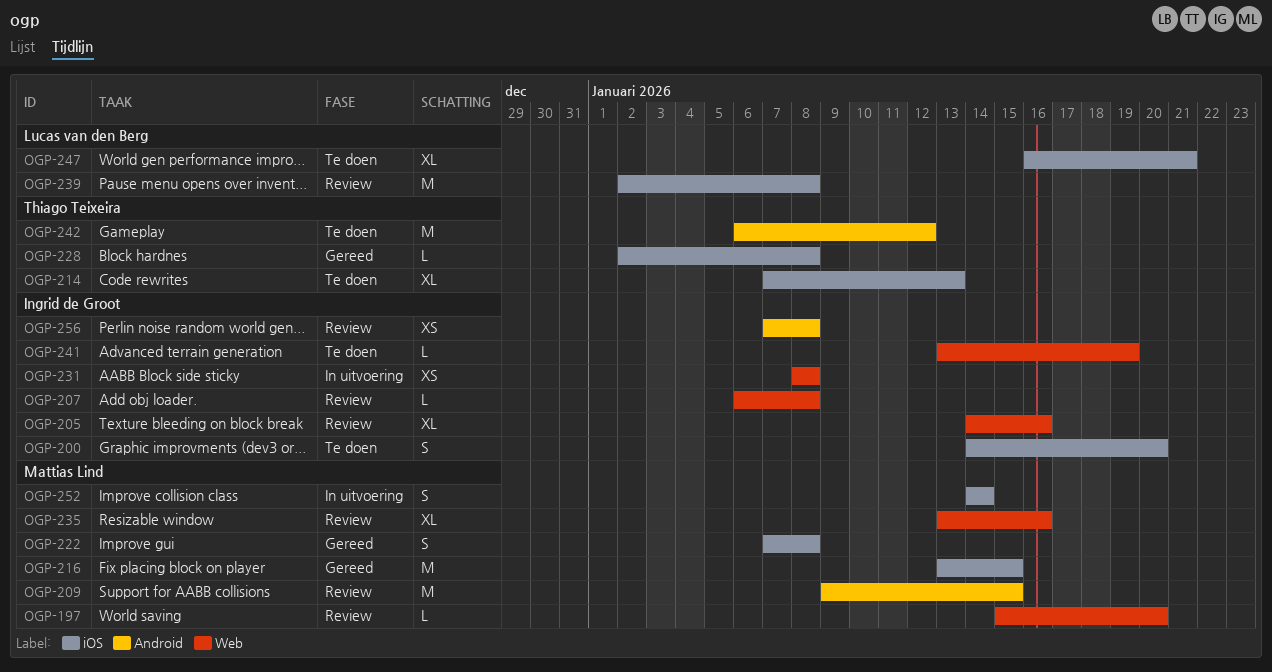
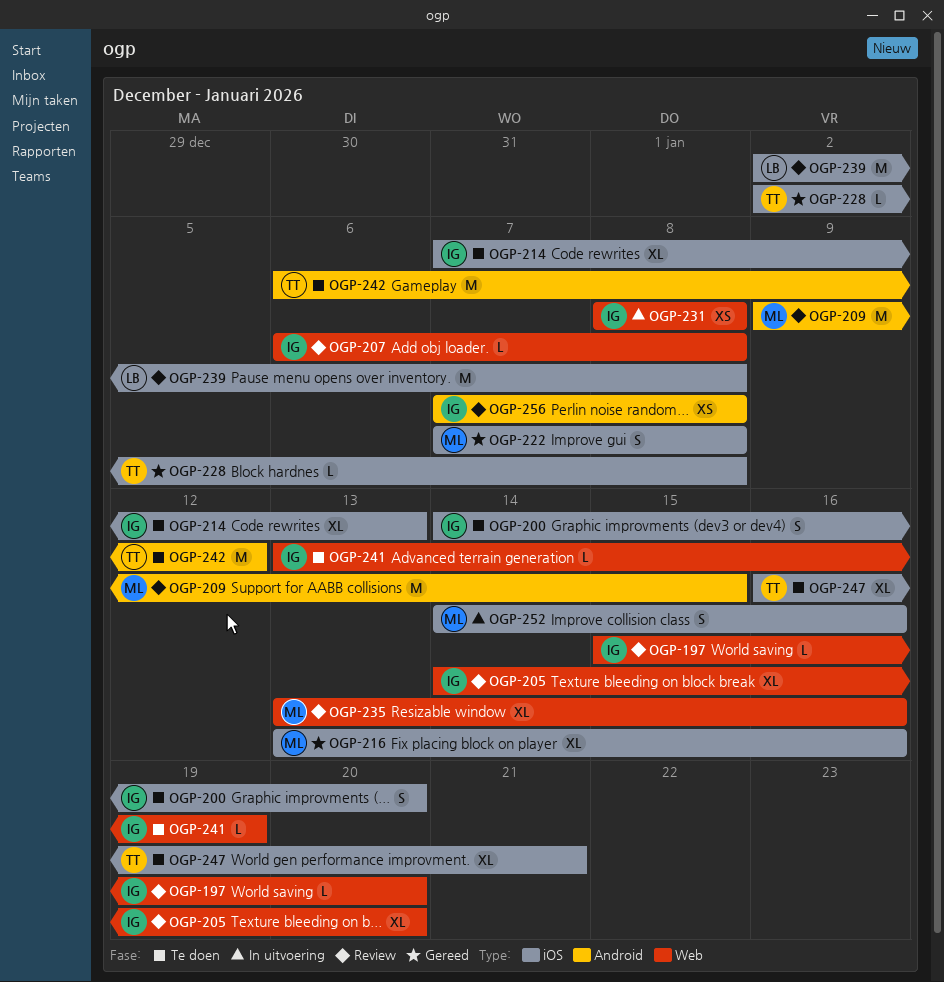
OGP-197, owner: Mattias Lind -> Ingrid de Groot
OGP-205, due: Jan 16 -> Jan 20
OGP-214, owner: Thiago Teixeira -> Ingrid de Groot
OGP-216, estimate: M -> XL
OGP-216, due: Jan 15 -> Jan 16
OGP-247, owner: Lucas van den Berg -> Thiago Teixeira
OGP-252, due: Jan 14 -> Jan 16

